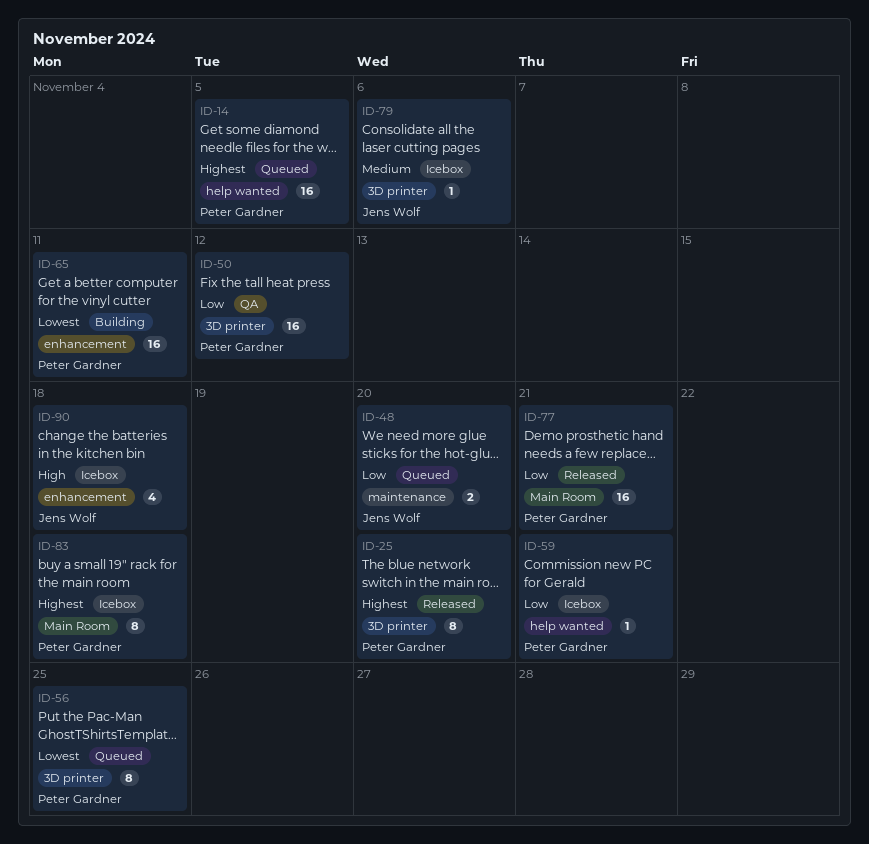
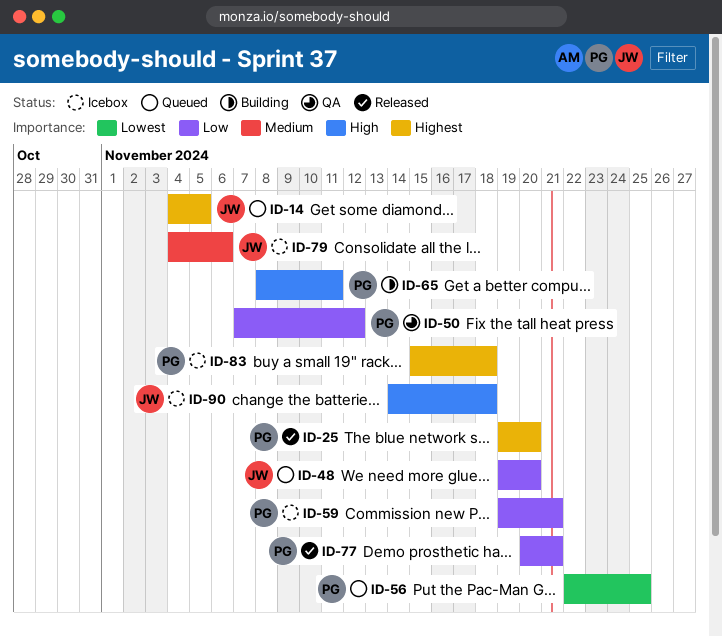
ID-14, owner: Peter Gardner -> Jens Wolf
ID-65, priority: Lowest -> High

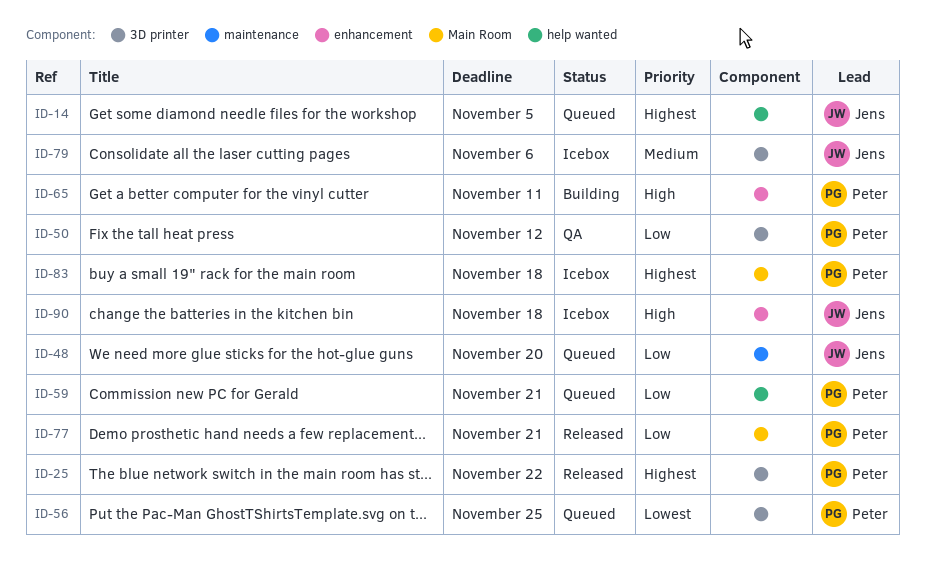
ID-25, due: Nov 20 -> Nov 22
ID-59, status: Icebox -> Queued

